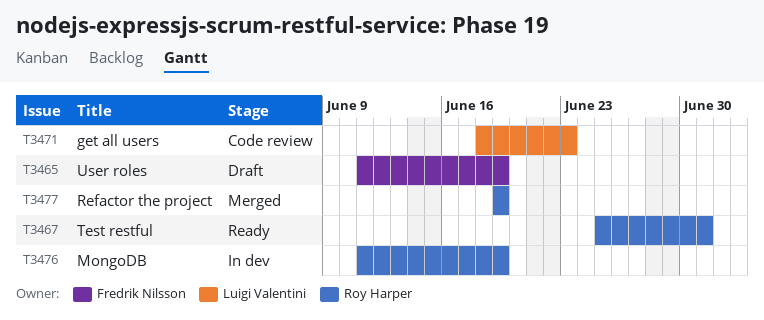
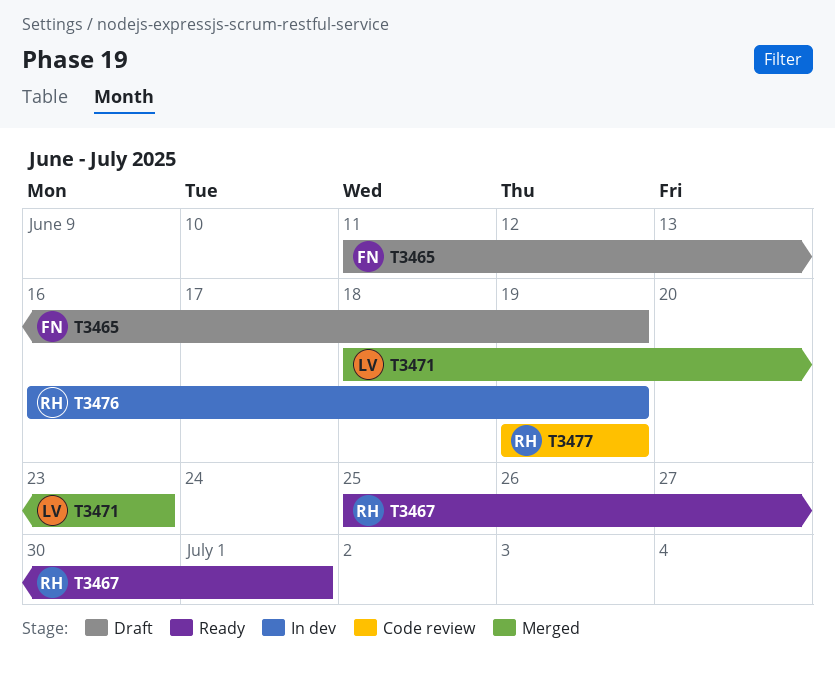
T3471, status: Code review -> Merged
T3476, start: Jun 11 -> Jun 16
T3477, status: Merged -> Code review

